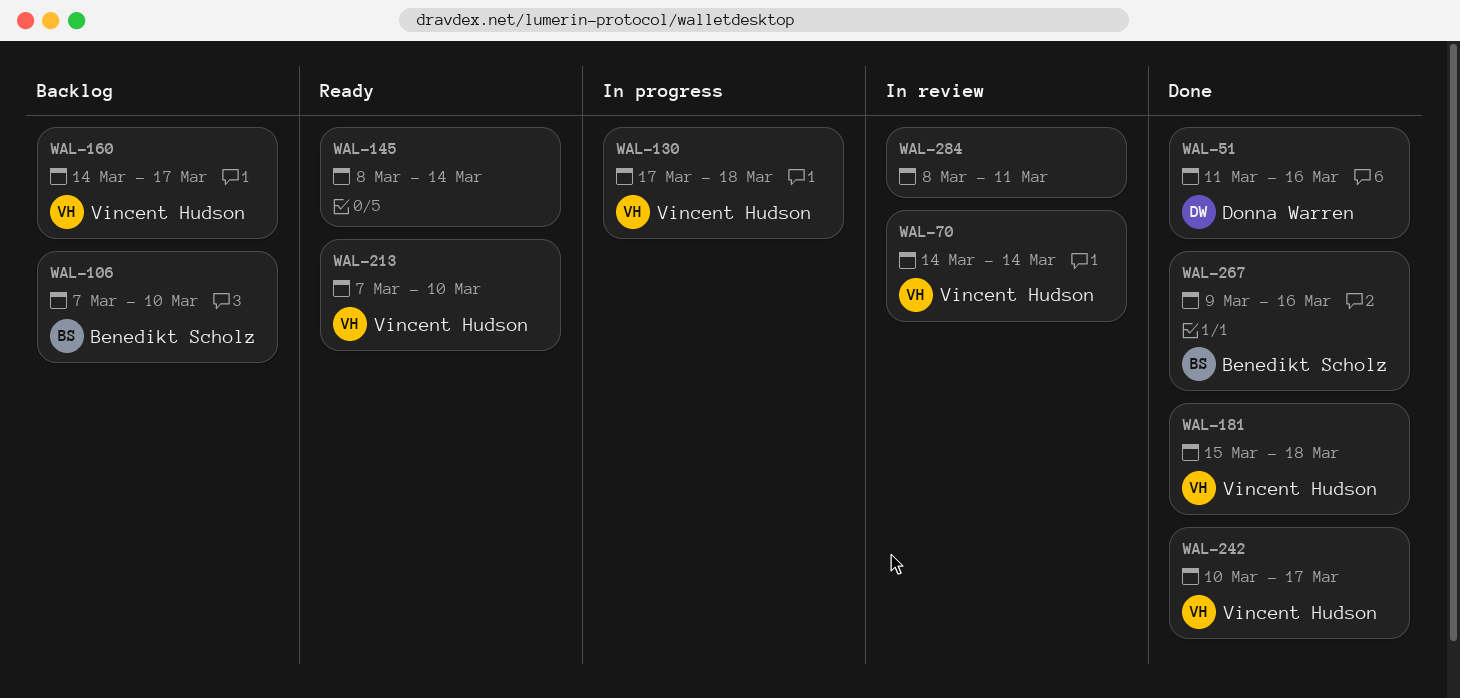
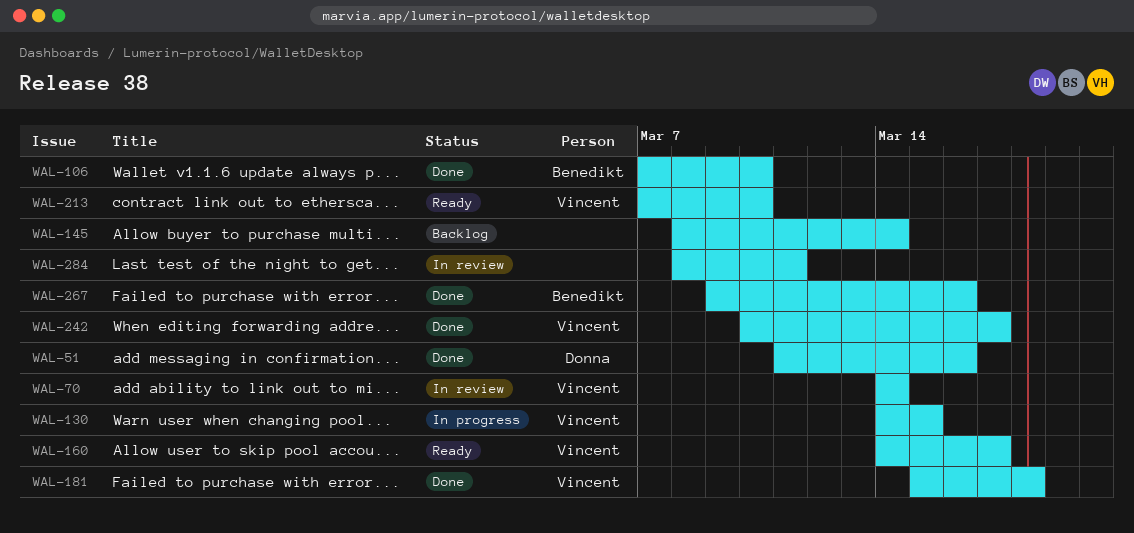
WAL-106, status: Backlog -> Done
WAL-130, start: Mar 17 -> Mar 14
WAL-130, due: Mar 18 -> Mar 15
WAL-145, status: Ready -> Backlog
WAL-160, status: Backlog -> Ready

